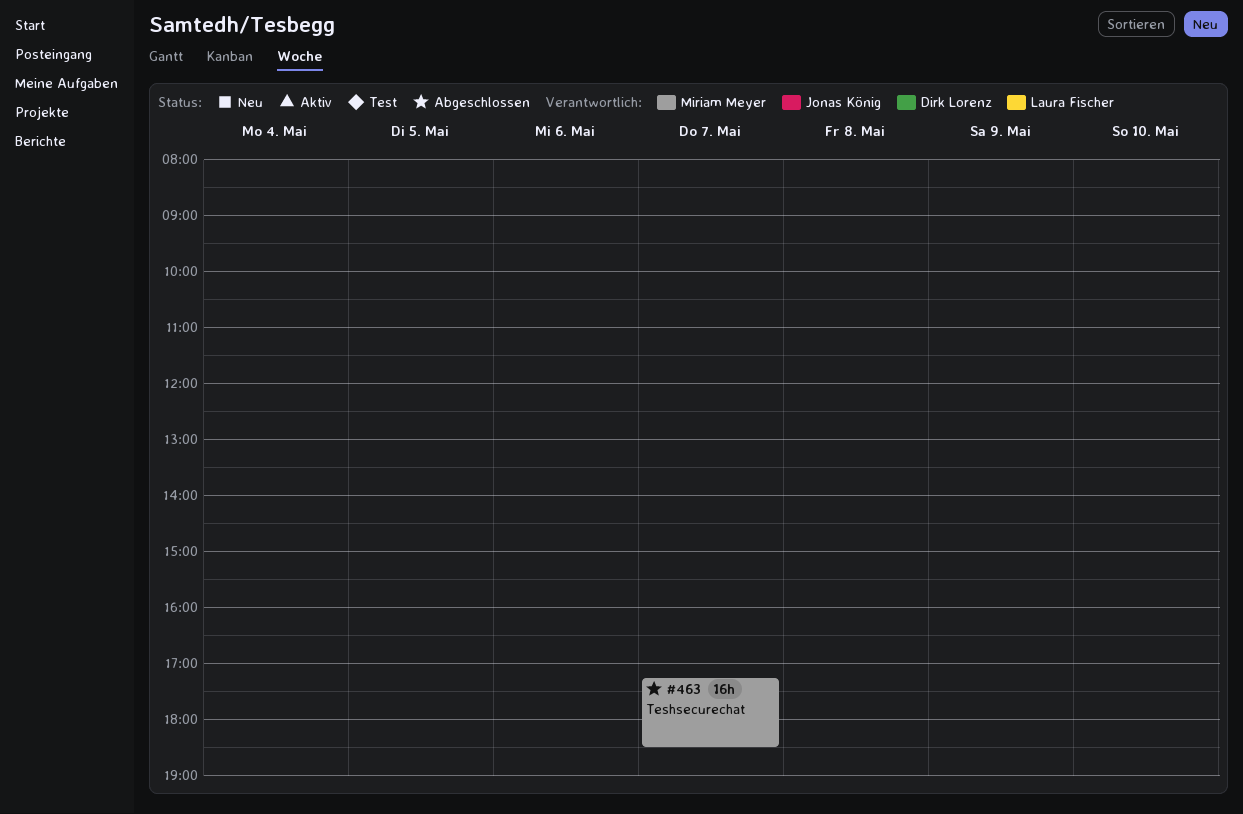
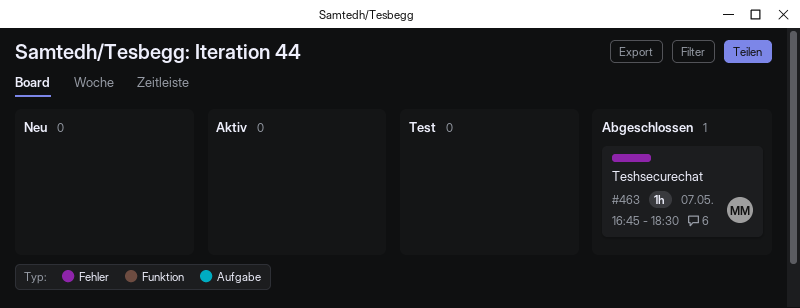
#463, estimate: 16h -> 1h
#463, begins: 17:15 -> 16:45

